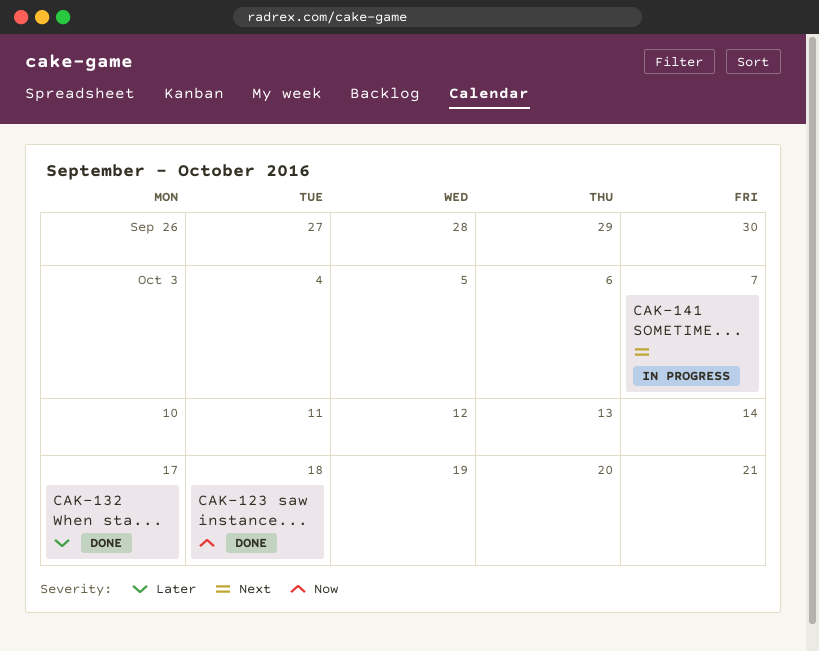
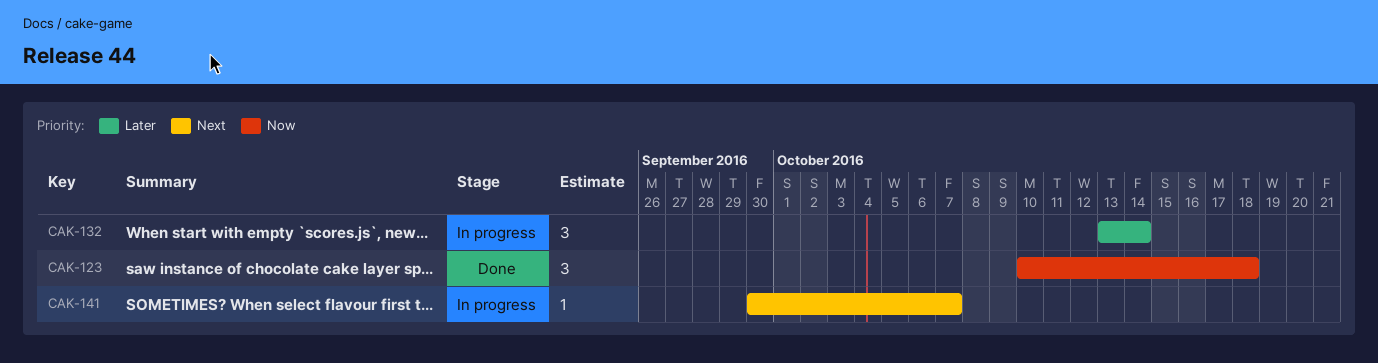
CAK-132, status: Done -> In progress
CAK-132, due: Oct 17 -> Oct 14

